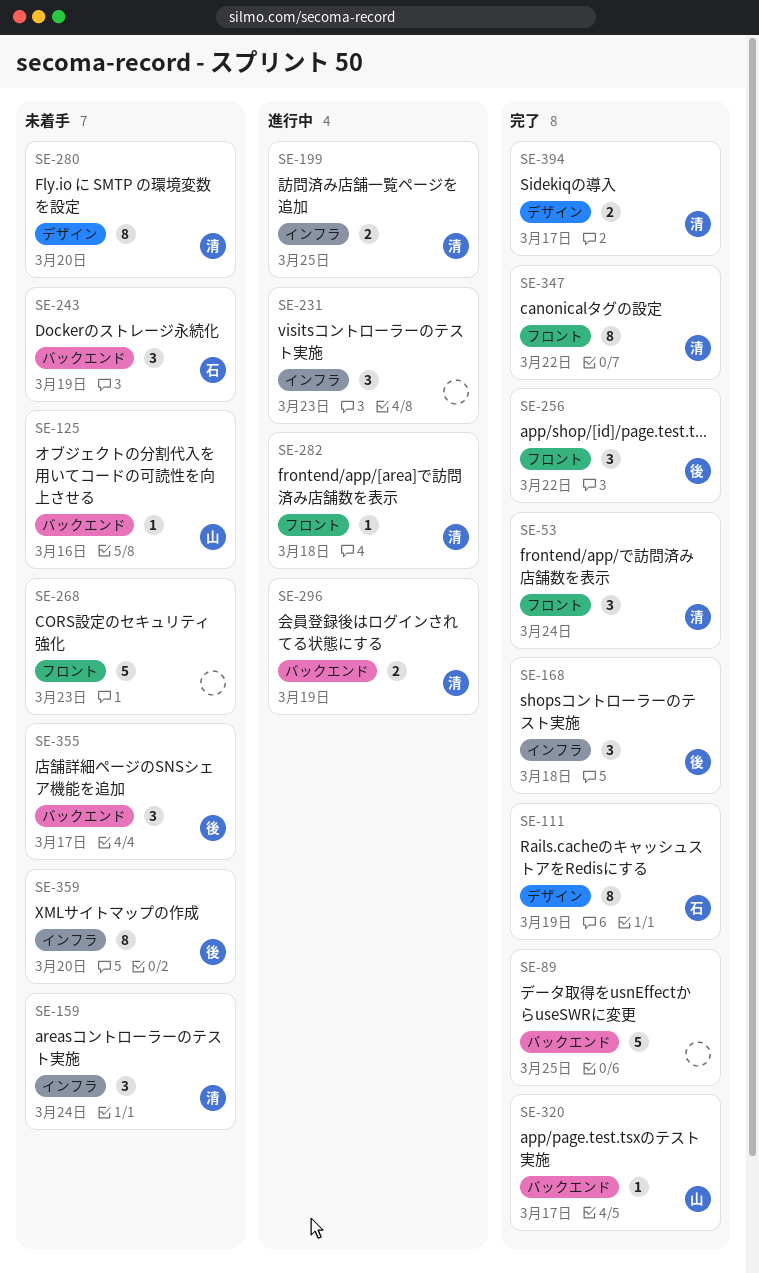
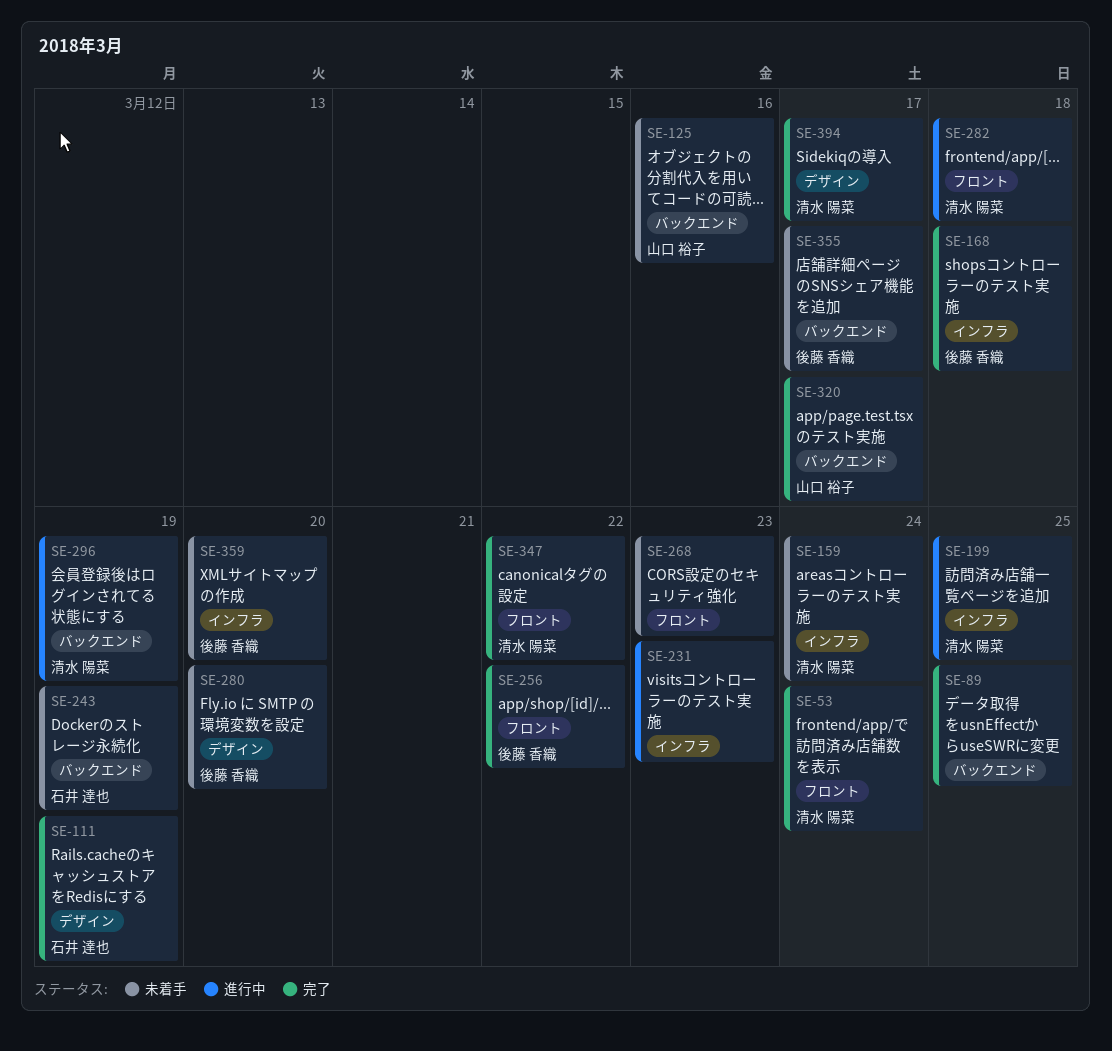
SE-280, owner: 清水 陽菜 -> 後藤 香織

